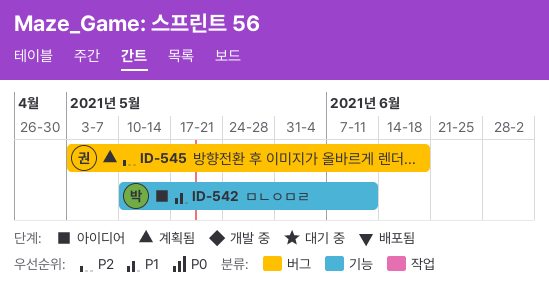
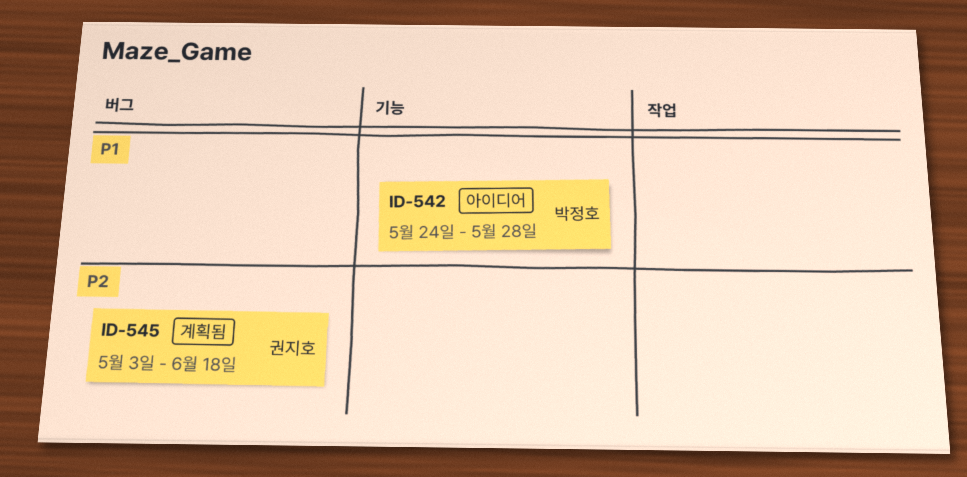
ID-542, start: May 10 -> May 24
ID-542, due: Jun 11 -> May 28

